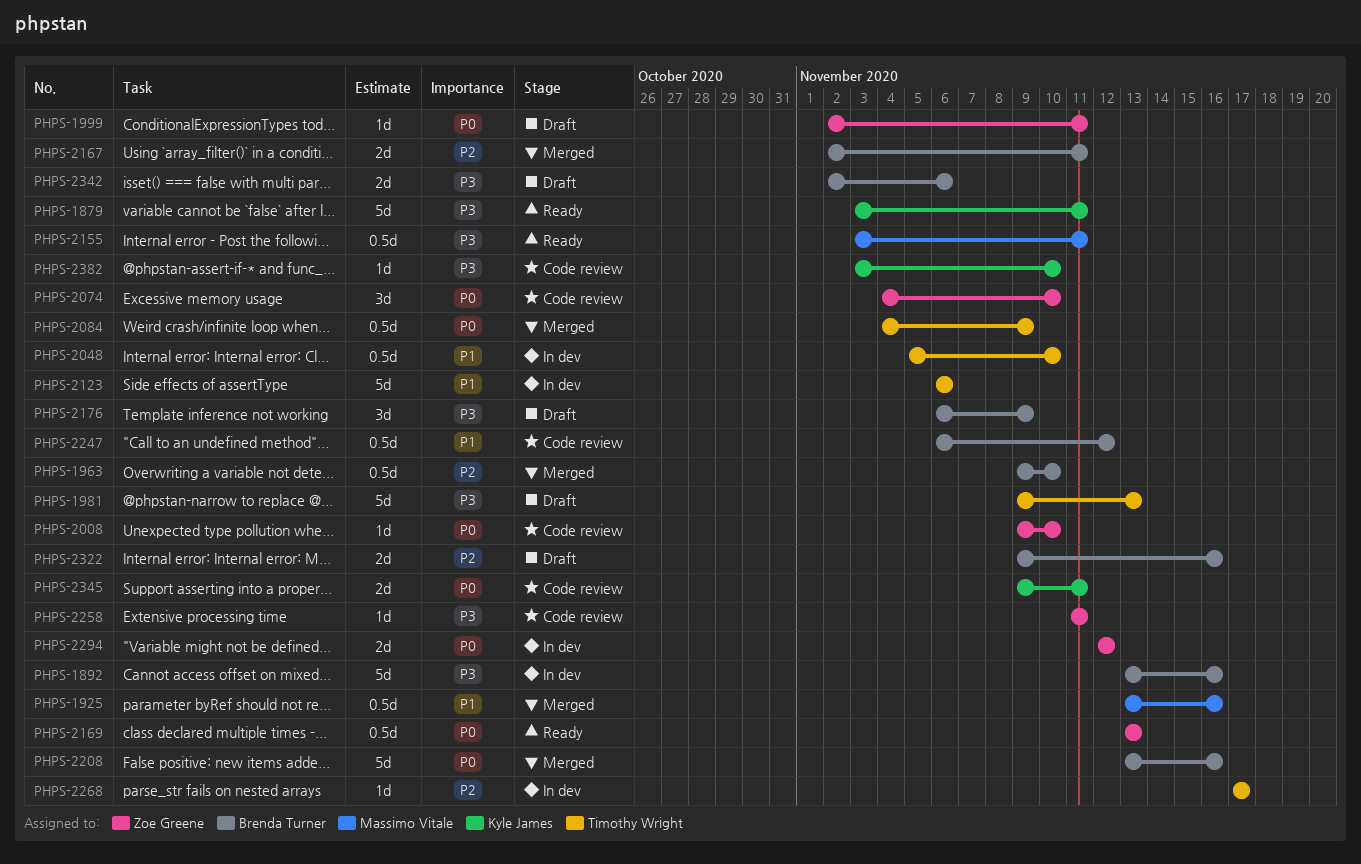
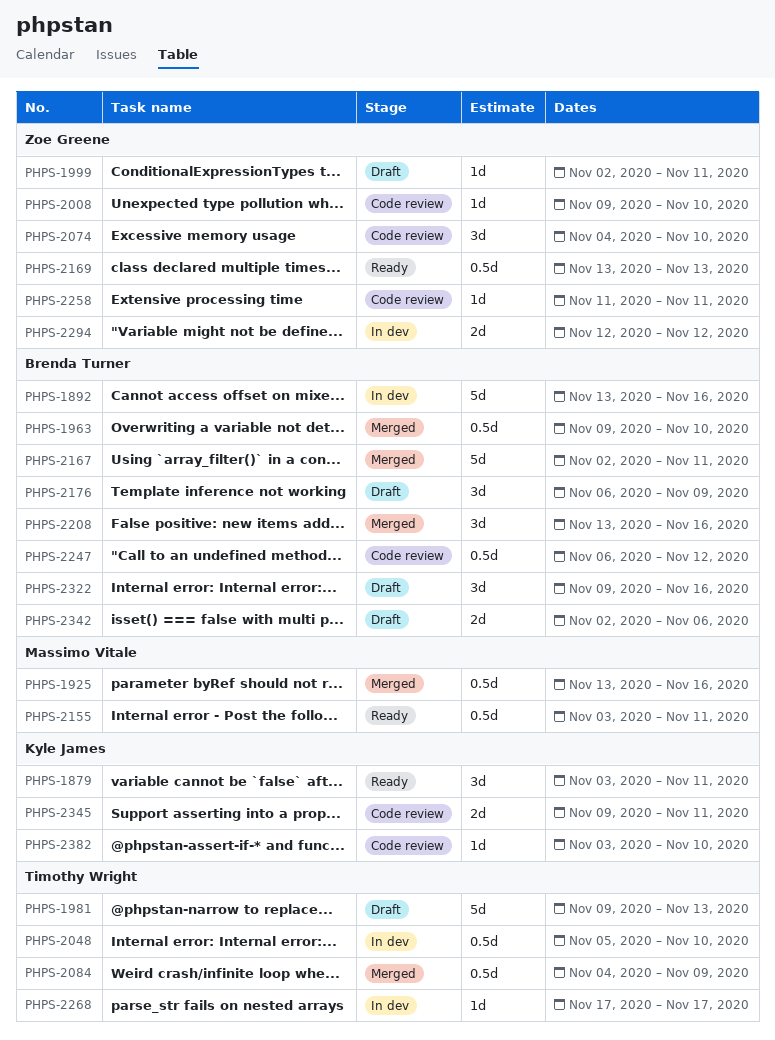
PHPS-1879, estimate: 5d -> 3d
PHPS-2123: present -> none
PHPS-2167, estimate: 2d -> 5d
PHPS-2208, estimate: 5d -> 3d
PHPS-2322, estimate: 2d -> 3d

